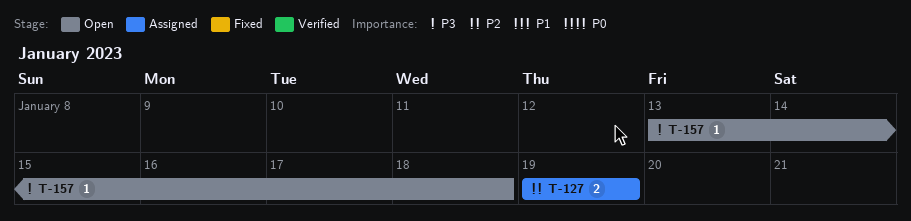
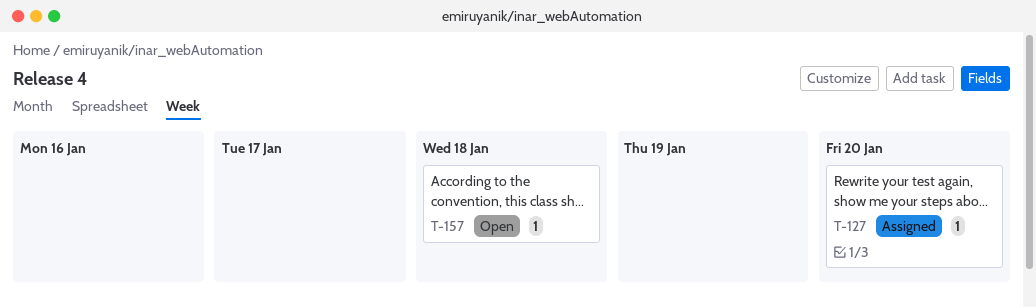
T-127, estimate: 2 -> 1
T-127, due: Jan 19 -> Jan 20

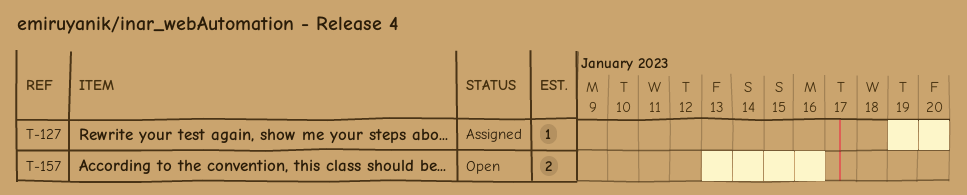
T-157, estimate: 1 -> 2
T-157, due: Jan 18 -> Jan 16

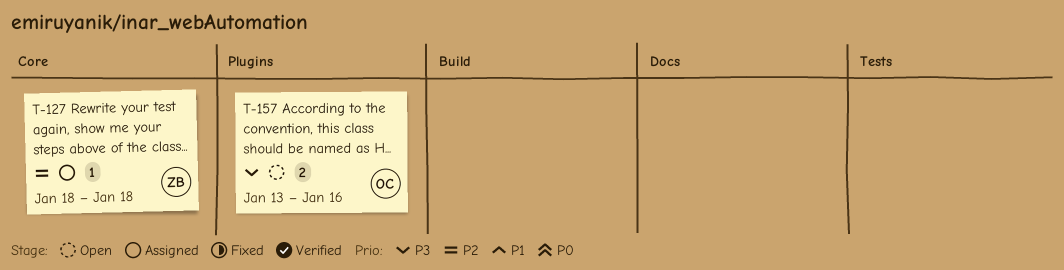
T-127, start: Jan 19 -> Jan 18
T-127, due: Jan 20 -> Jan 18

